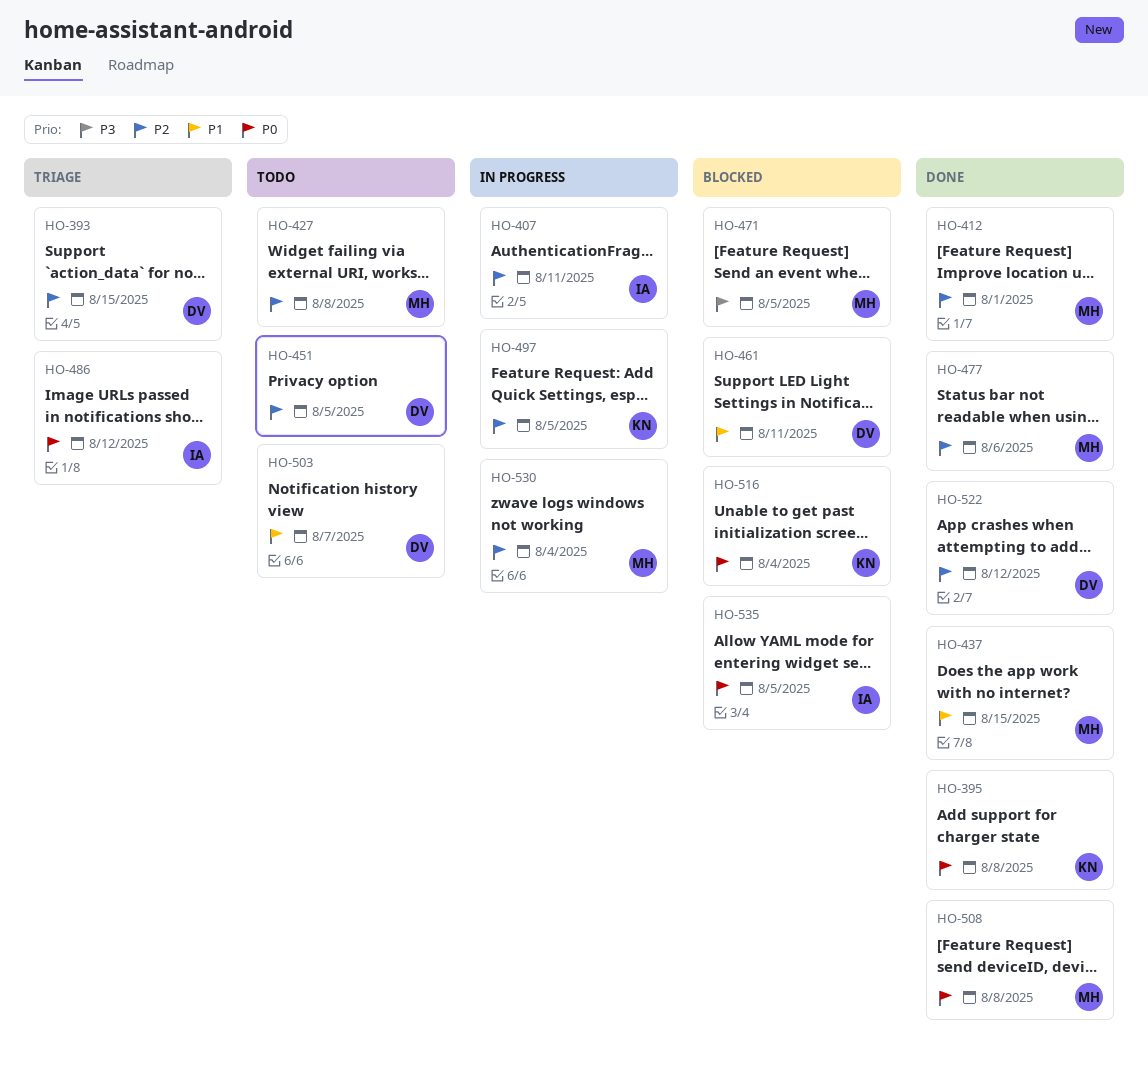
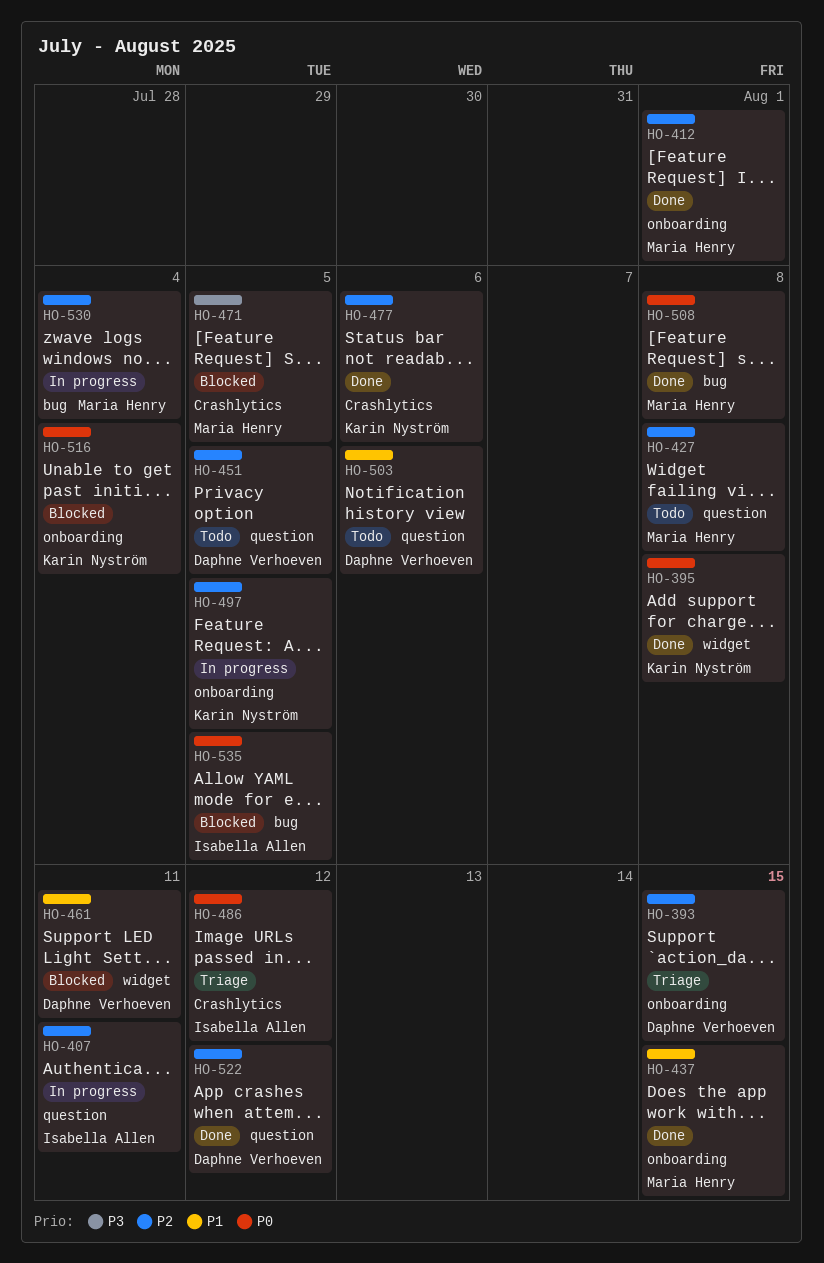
HO-477, owner: Maria Henry -> Karin Nyström
HO-503, due: Aug 7 -> Aug 6

